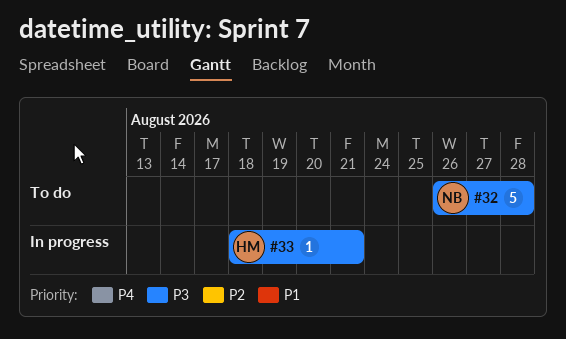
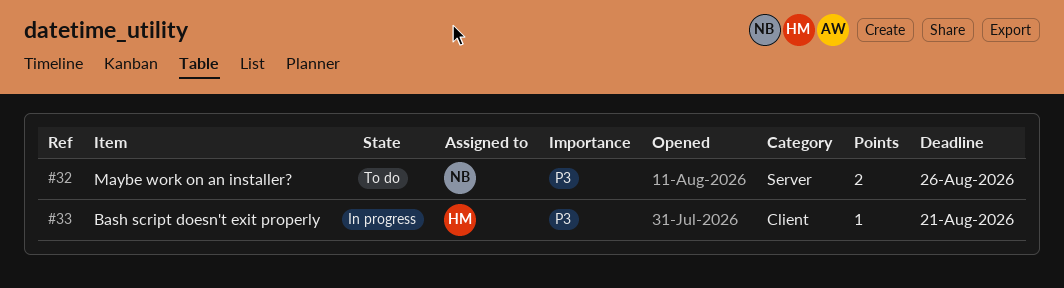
#32, estimate: 5 -> 2
#32, due: Aug 28 -> Aug 26

